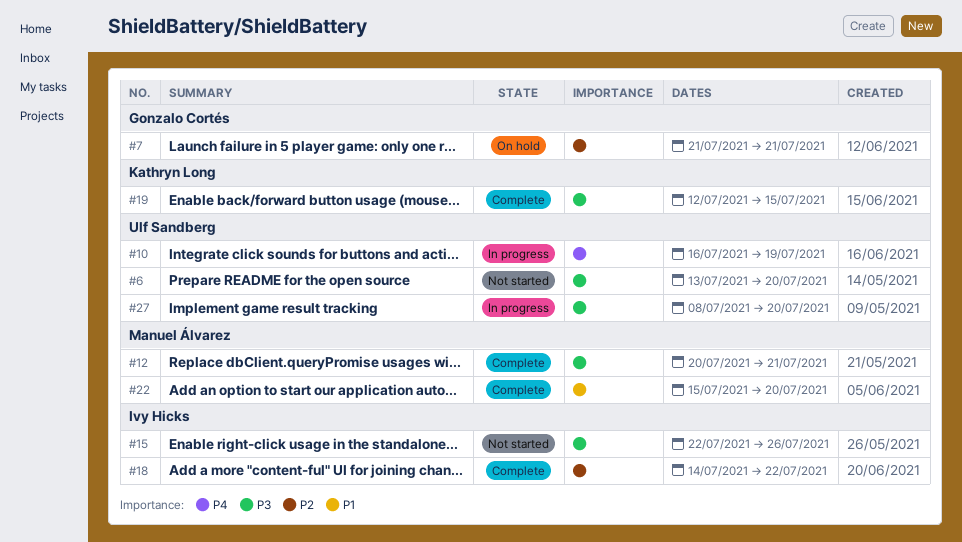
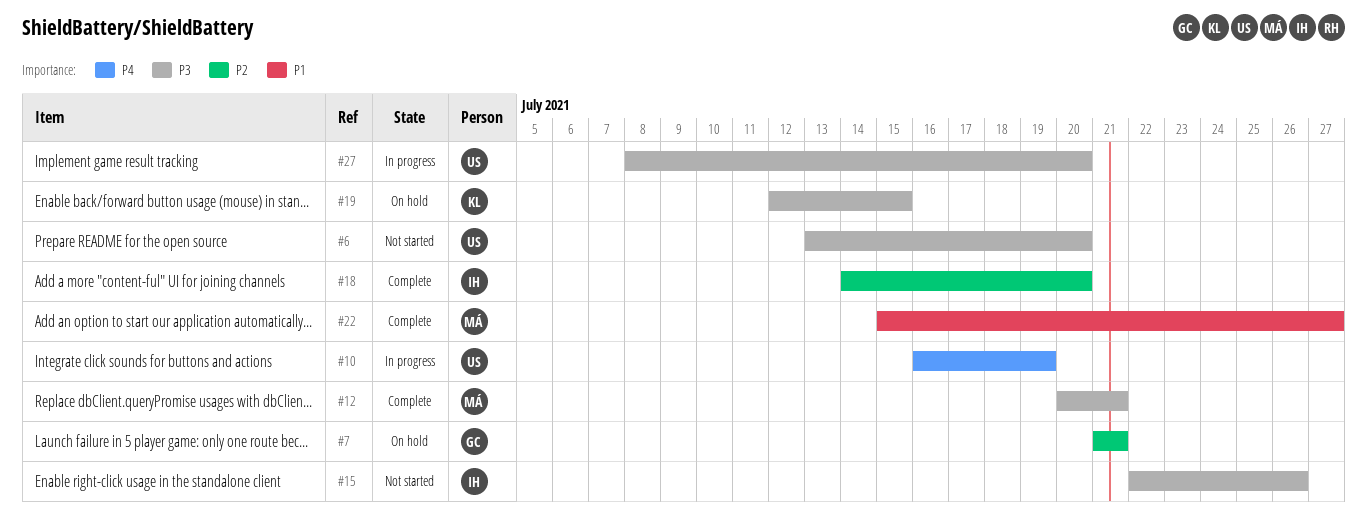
#18, due: Jul 22 -> Jul 20
#19, status: Complete -> On hold
#22, due: Jul 20 -> Jul 27

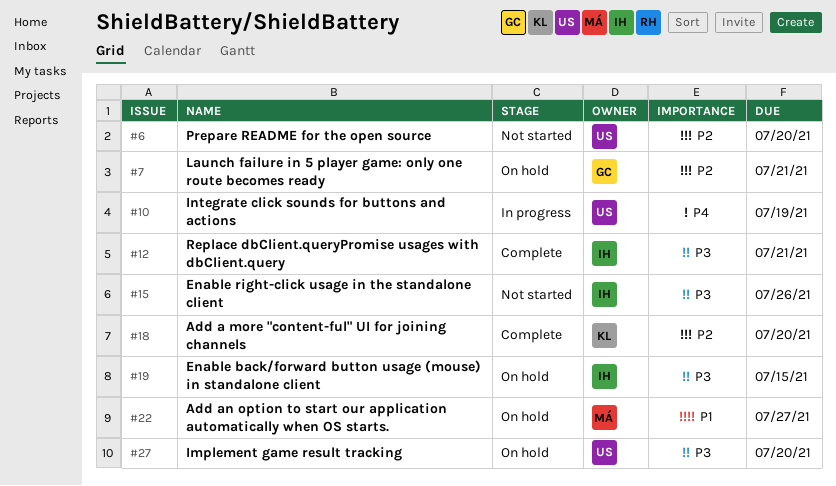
#6, priority: P3 -> P2
#12, owner: MÁ -> IH
#18, owner: IH -> KL
#19, owner: KL -> IH
#22, status: Complete -> On hold
#27, status: In progress -> On hold

